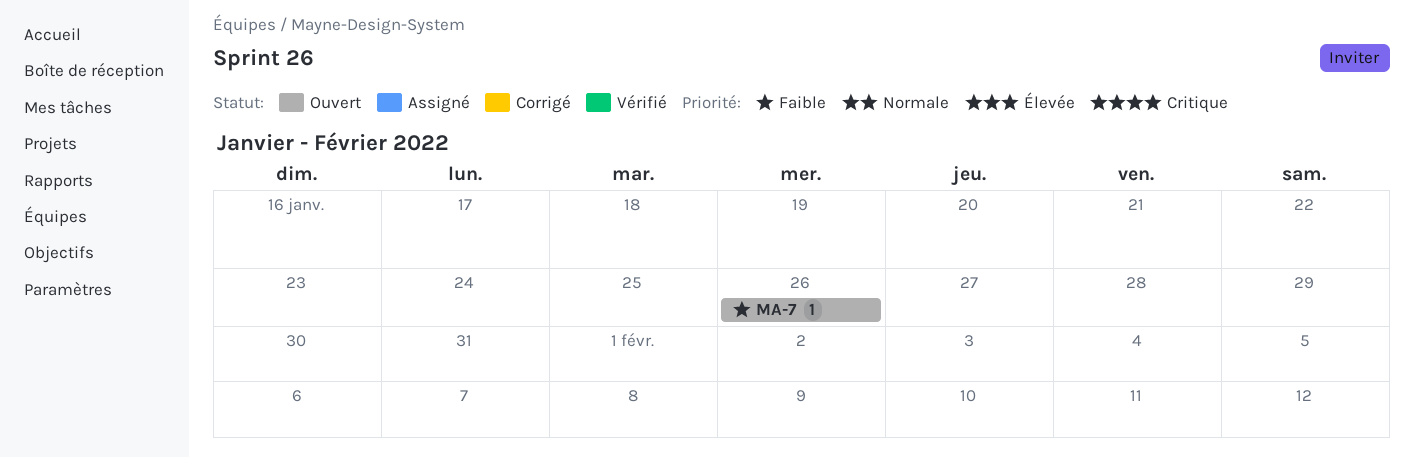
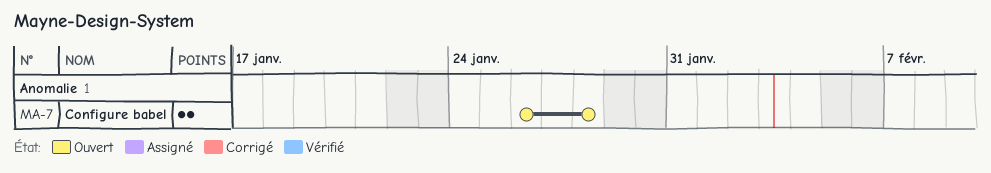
MA-7, estimate: 1 -> 2
MA-7, due: Jan 26 -> Jan 28

